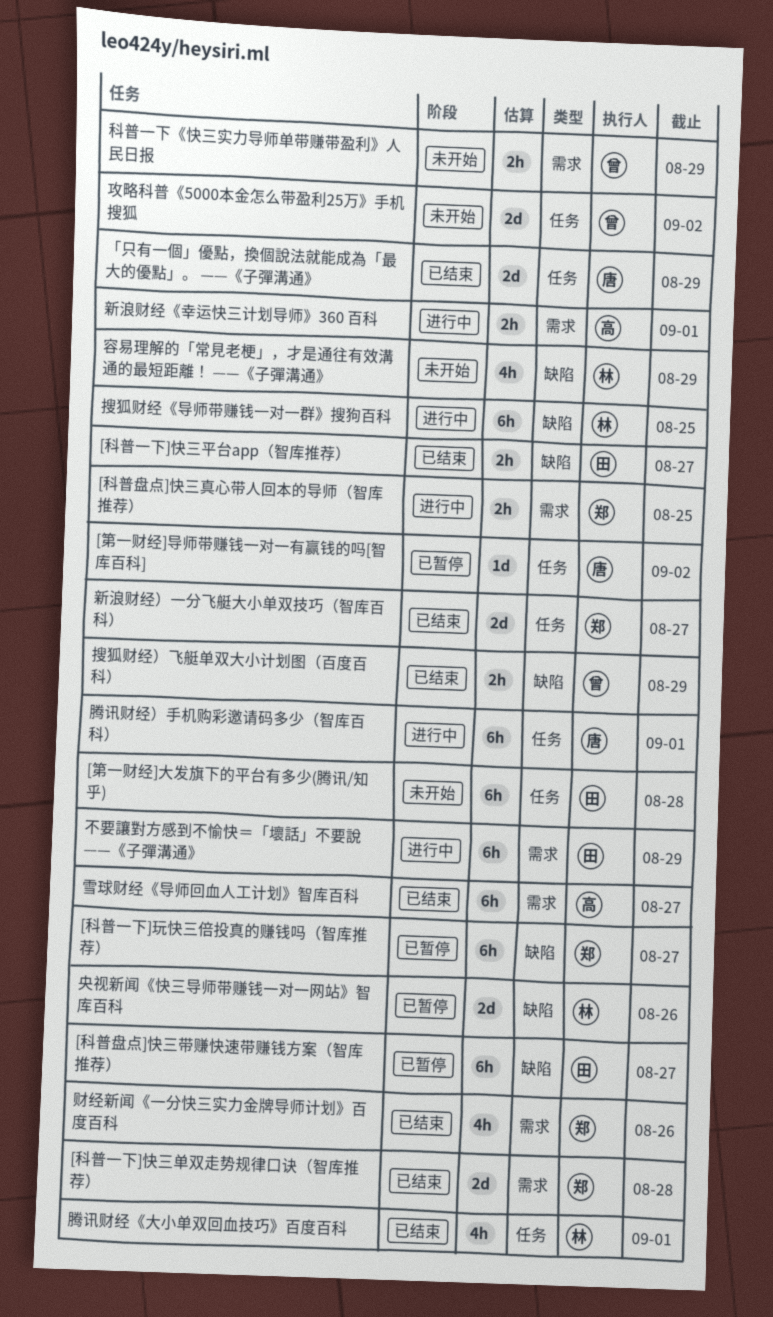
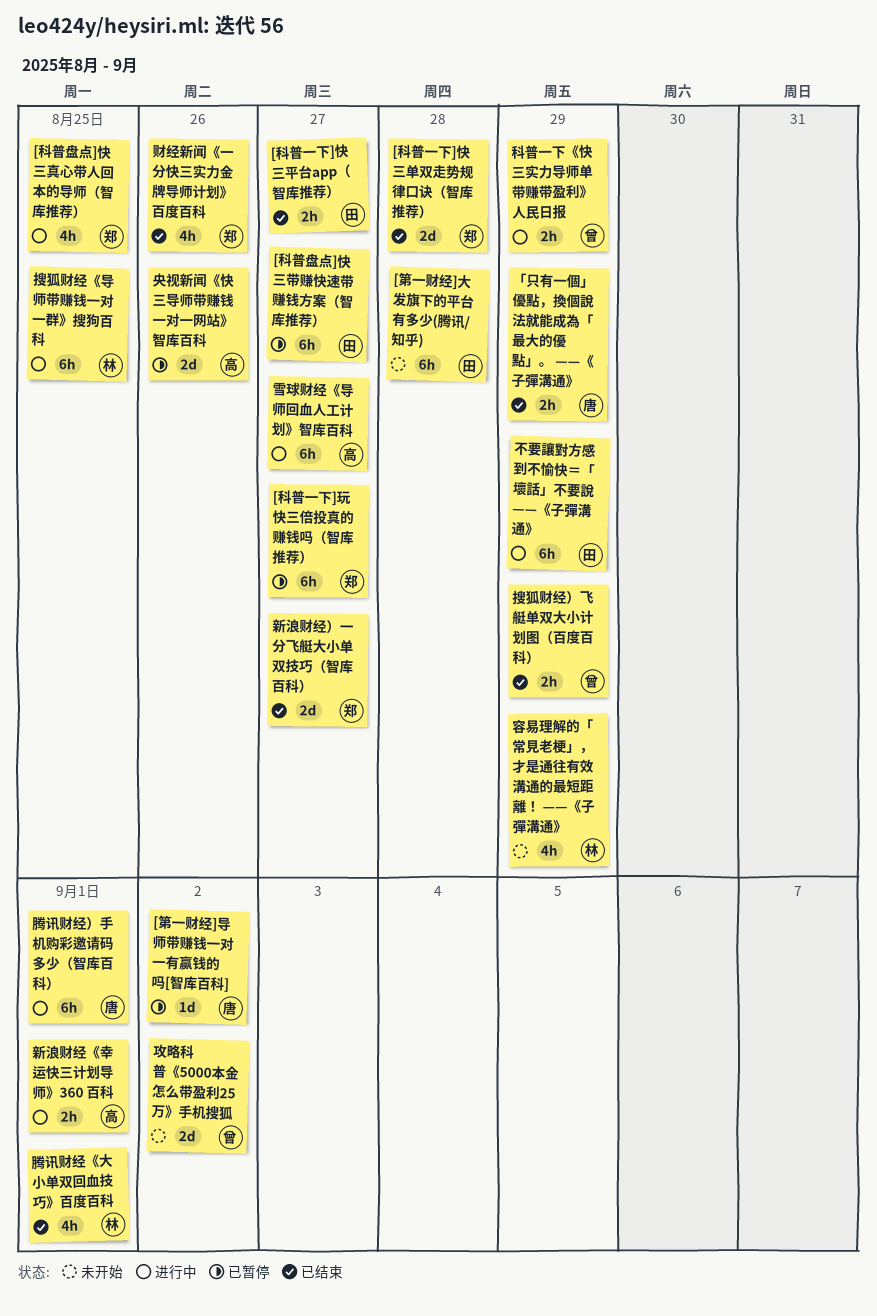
[科普盘点]快三真心带人回本的导师（智库推荐）, estimate: 2h -> 4h
「只有一個」優點，換個說法就能成為「最大的優點」。 ——《子彈溝通》, estimate: 2d -> 2h
央视新闻《快三导师带赚钱一对一网站》智库百科, owner: 林 -> 高
科普一下《快三实力导师单带赚带盈利》人民日报, status: 未开始 -> 进行中
雪球财经《导师回血人工计划》智库百科, status: 已结束 -> 进行中

